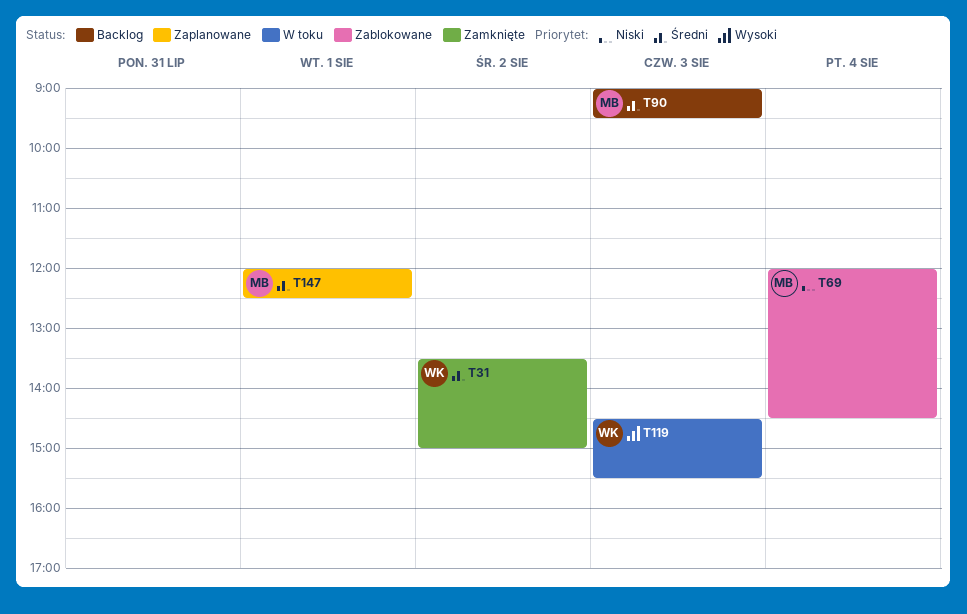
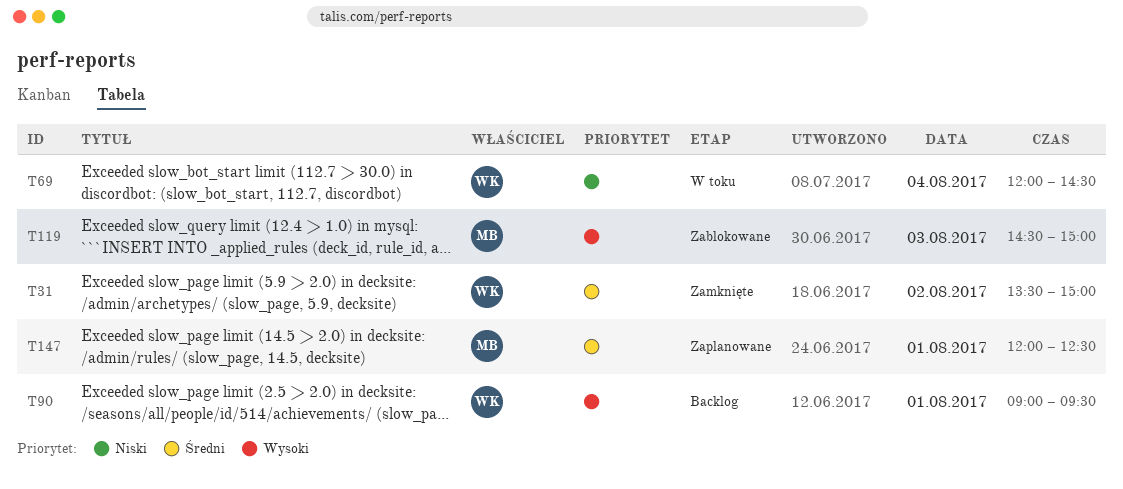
T69, status: Zablokowane -> W toku
T69, owner: MB -> WK
T90, owner: MB -> WK
T90, priority: Średni -> Wysoki
T90, day: Aug 3 -> Aug 1
T119, status: W toku -> Zablokowane
T119, owner: WK -> MB
T119, ends: 15:30 -> 15:00

